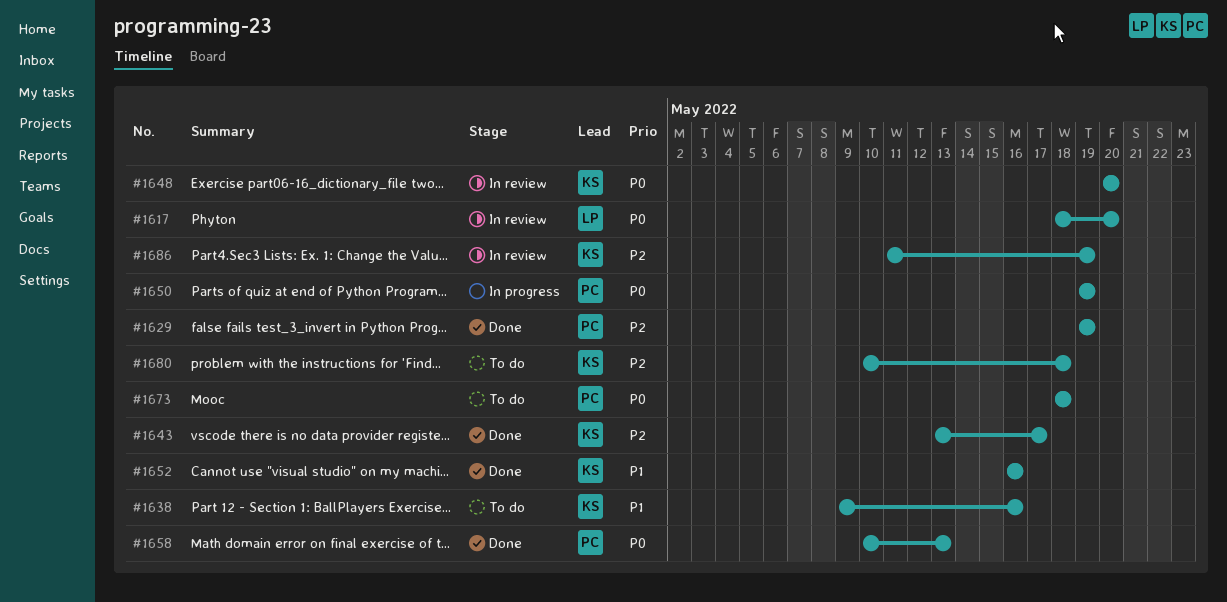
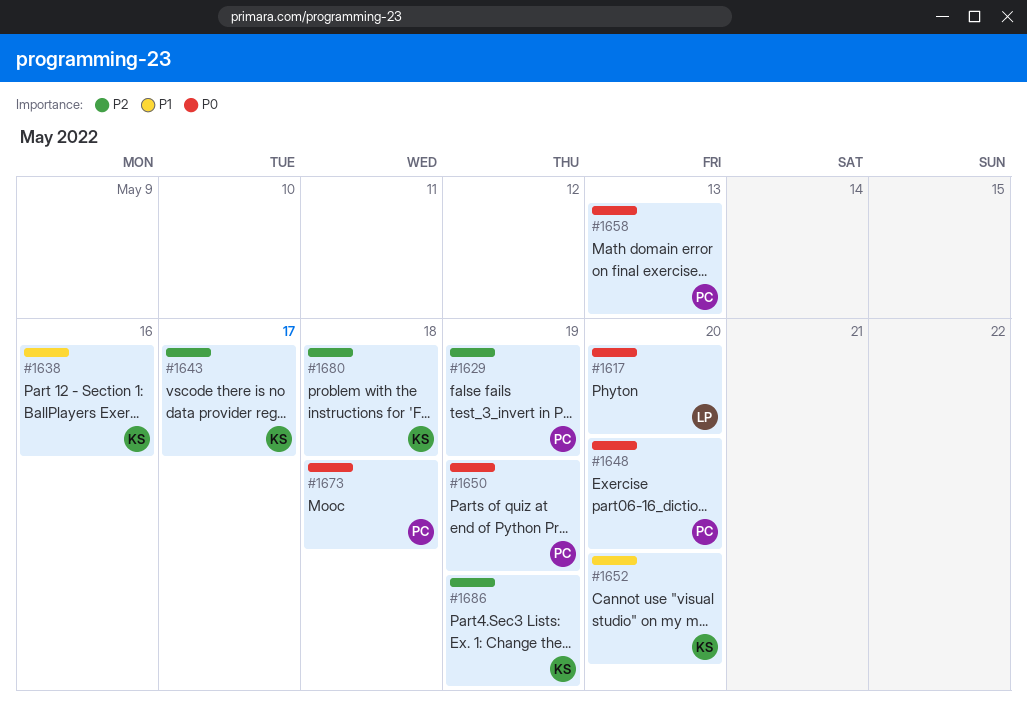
#1648, owner: KS -> PC
#1652, due: May 16 -> May 20

